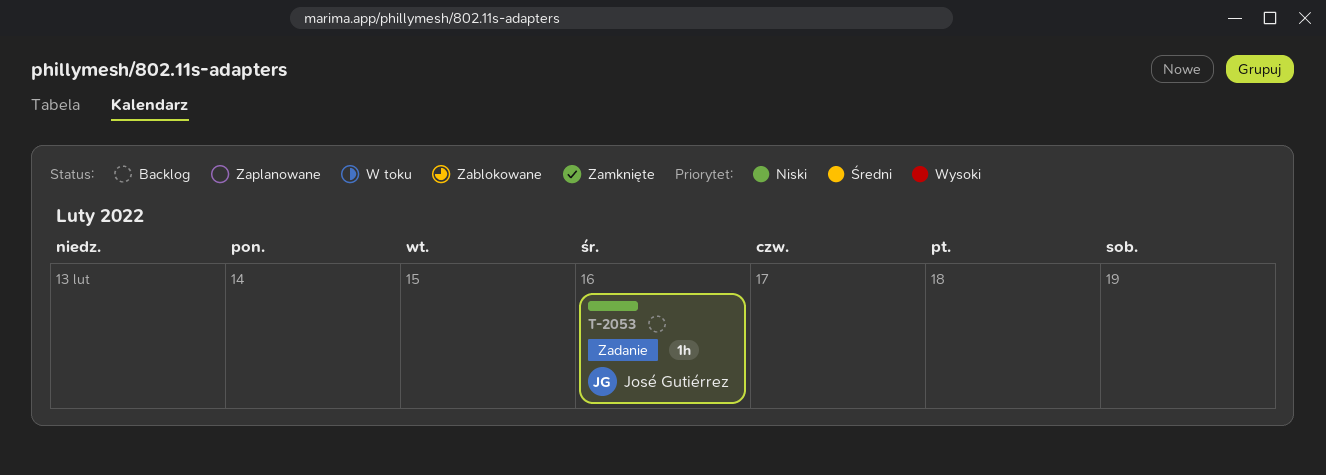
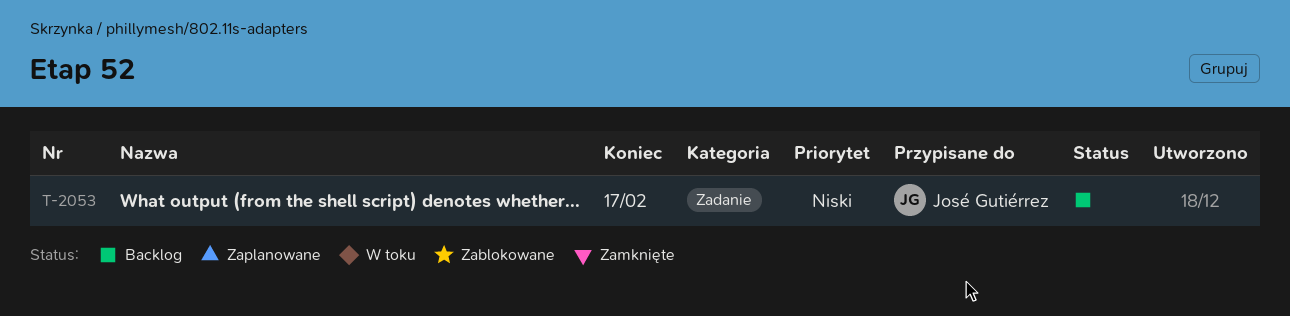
T-2053, due: Feb 16 -> Feb 17

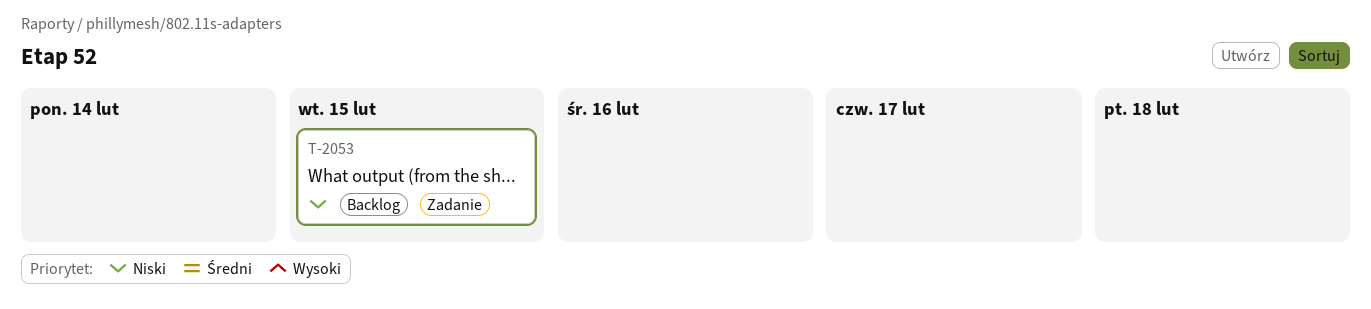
T-2053, due: Feb 17 -> Feb 15

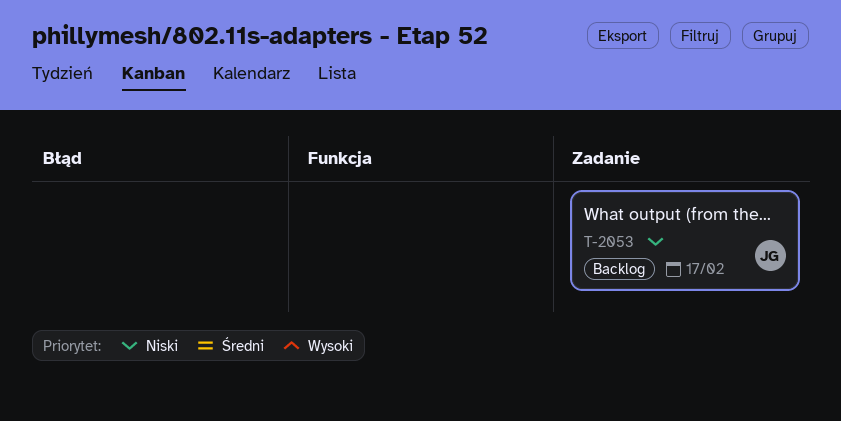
T-2053, due: Feb 15 -> Feb 17

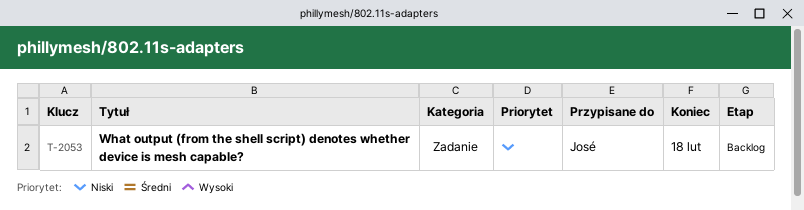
T-2053, due: Feb 17 -> Feb 18

